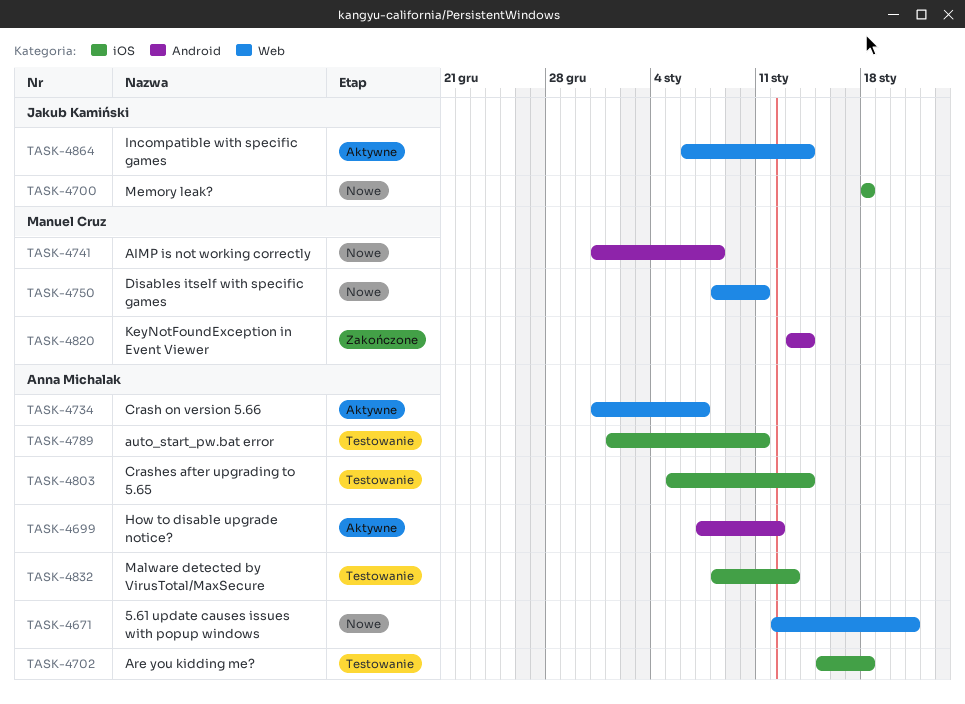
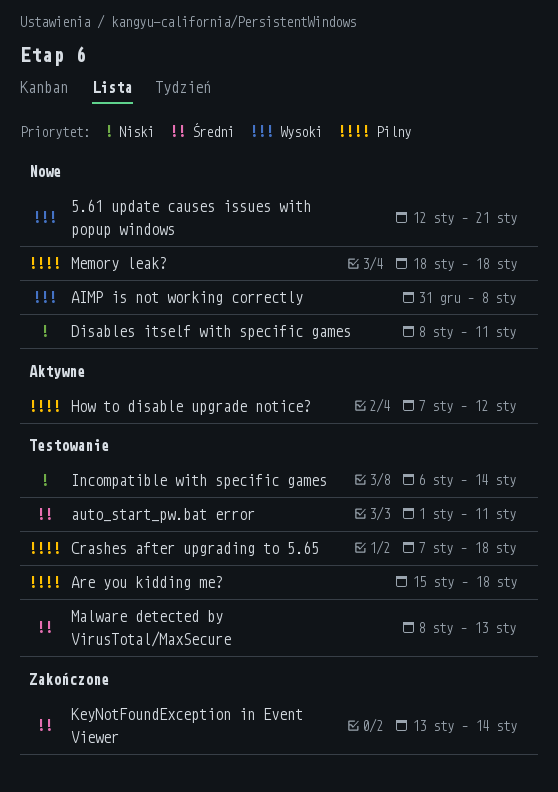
Crash on version 5.66: present -> none
Crashes after upgrading to 5.65, start: Jan 5 -> Jan 7
Crashes after upgrading to 5.65, due: Jan 14 -> Jan 18
Incompatible with specific games, status: Aktywne -> Testowanie

